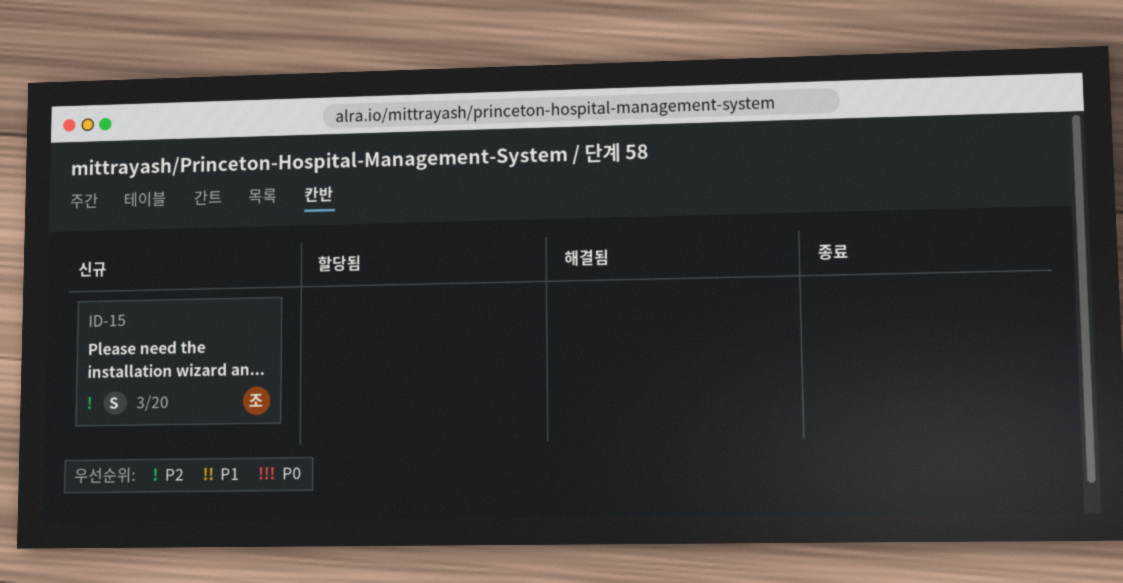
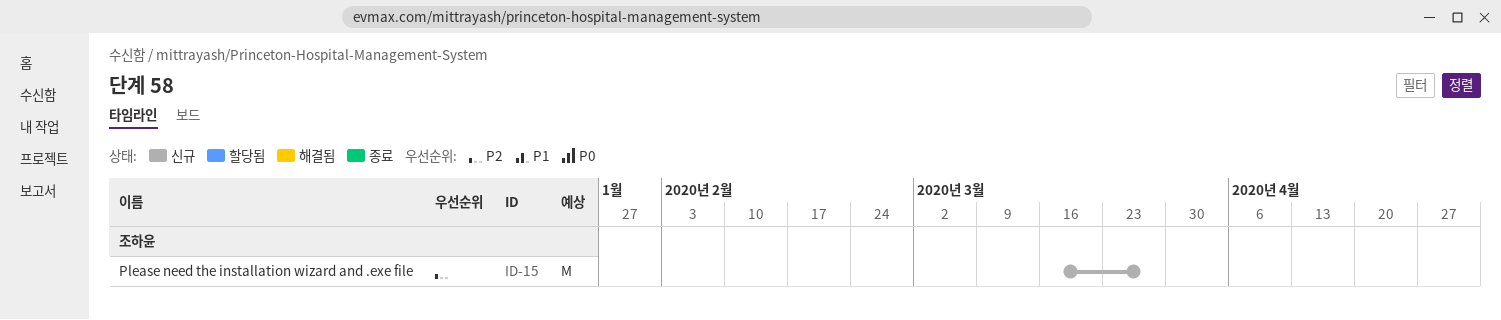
ID-15, estimate: S -> M
ID-15, due: Mar 20 -> Mar 27

